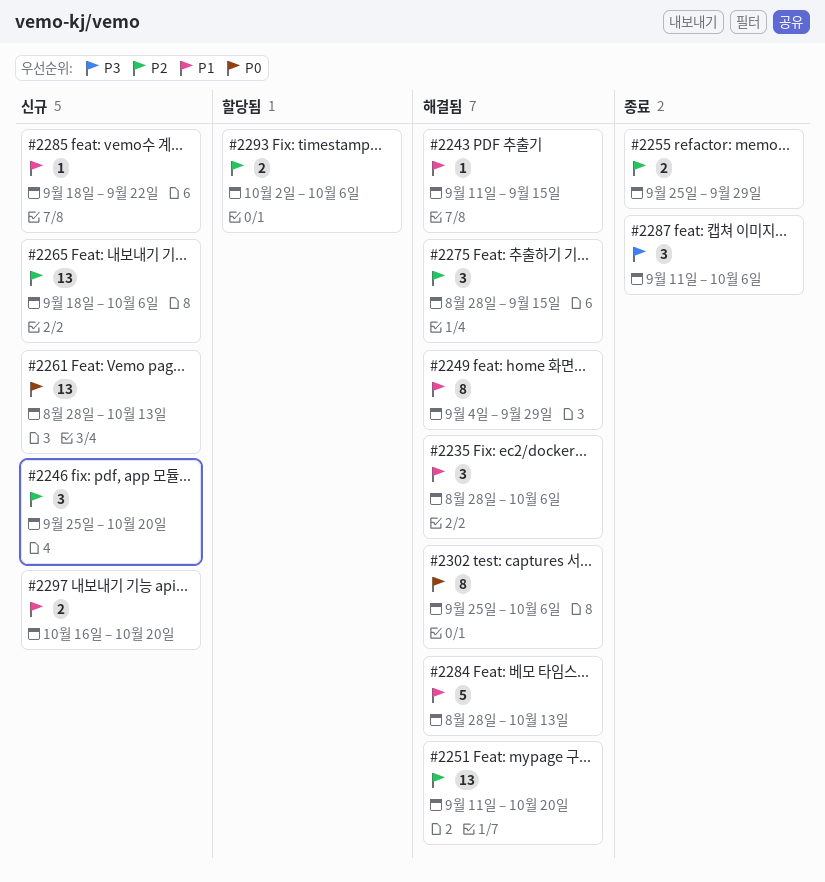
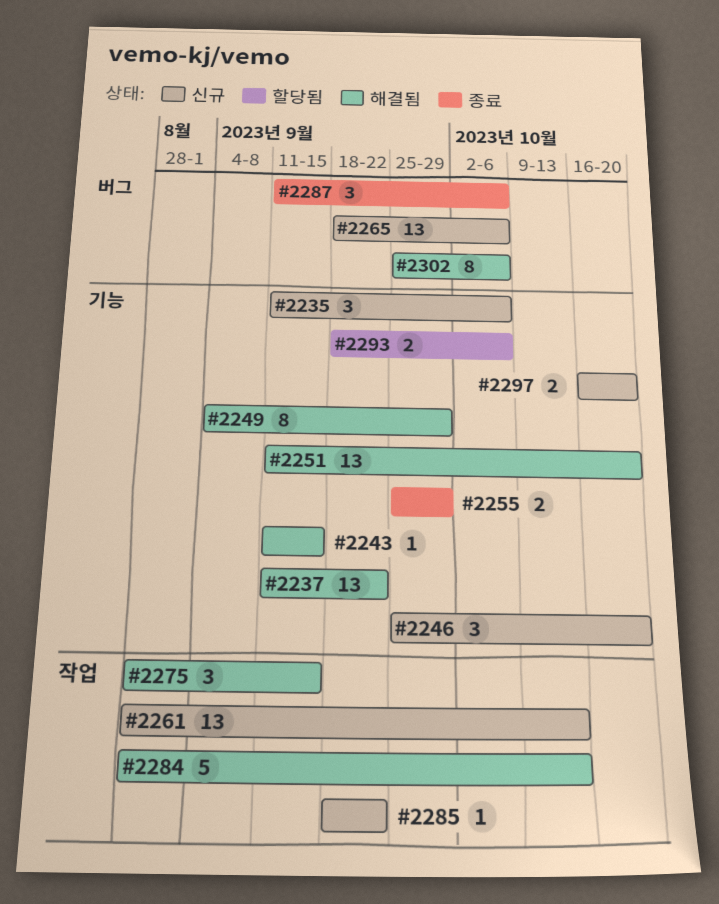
#2235, status: 해결됨 -> 신규
#2235, start: Aug 28 -> Sep 11
#2237: none -> present
#2293, start: Oct 2 -> Sep 18

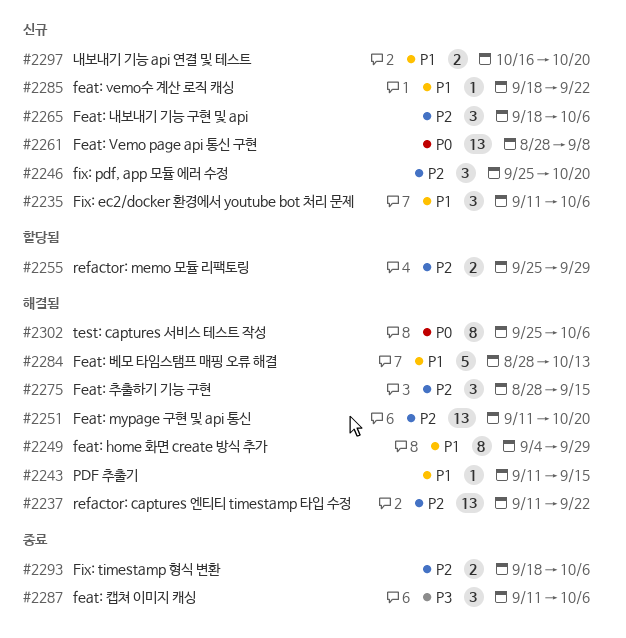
#2255, status: 종료 -> 할당됨
#2261, due: Oct 13 -> Sep 8
#2265, estimate: 13 -> 3
#2293, status: 할당됨 -> 종료

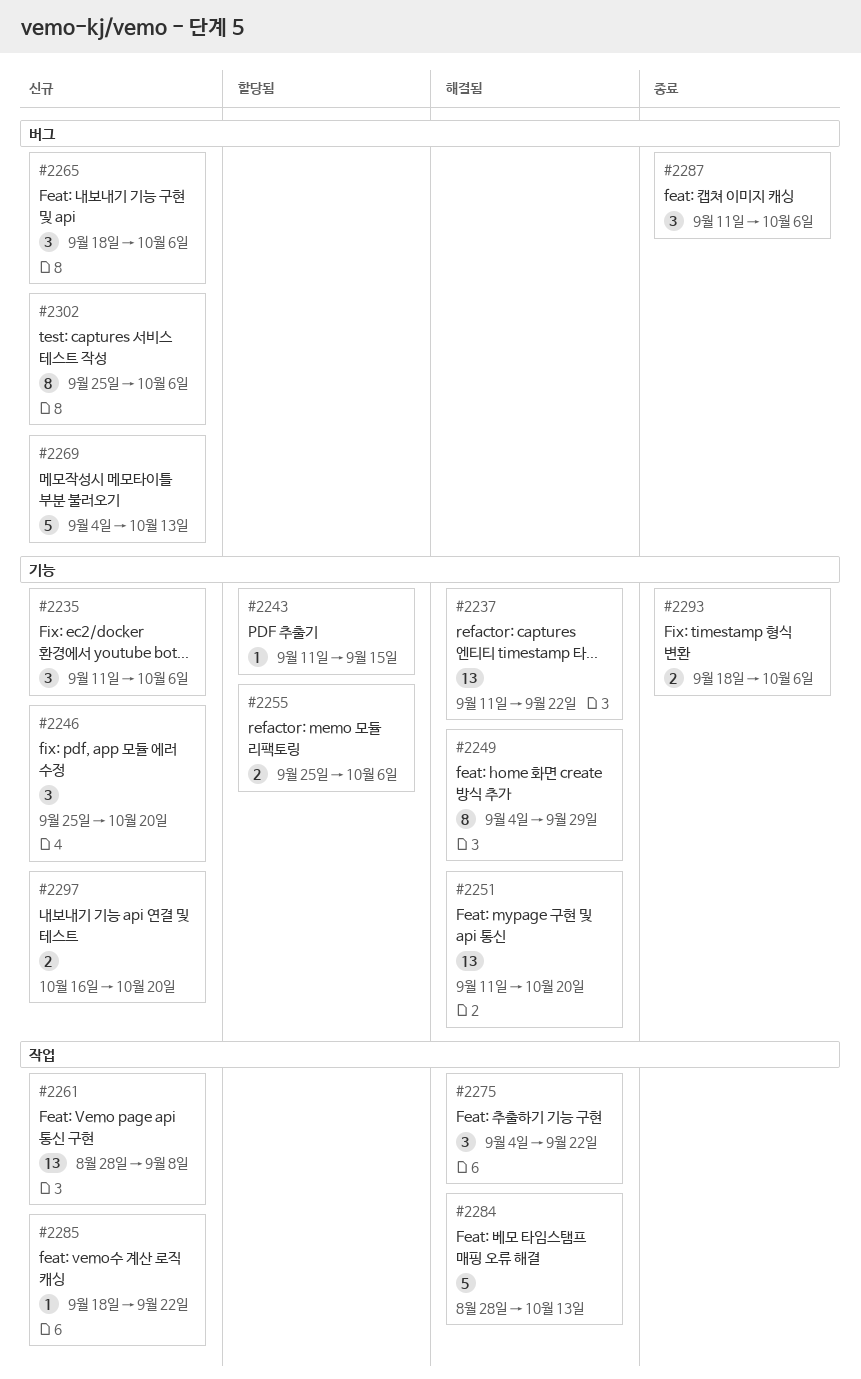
#2243, status: 해결됨 -> 할당됨
#2255, due: Sep 29 -> Oct 6
#2269: none -> present
#2275, start: Aug 28 -> Sep 4
#2275, due: Sep 15 -> Sep 22
#2302, status: 해결됨 -> 신규

